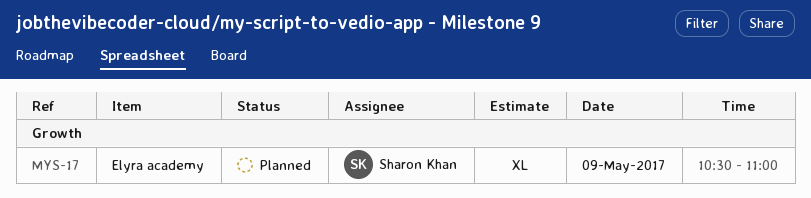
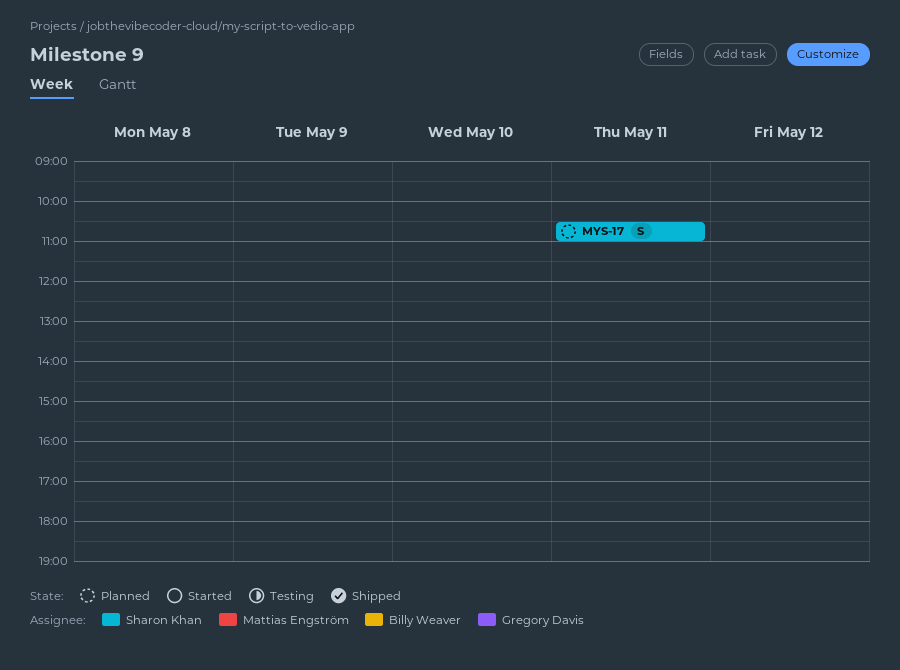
MYS-17, estimate: XL -> S
MYS-17, day: May 9 -> May 11

